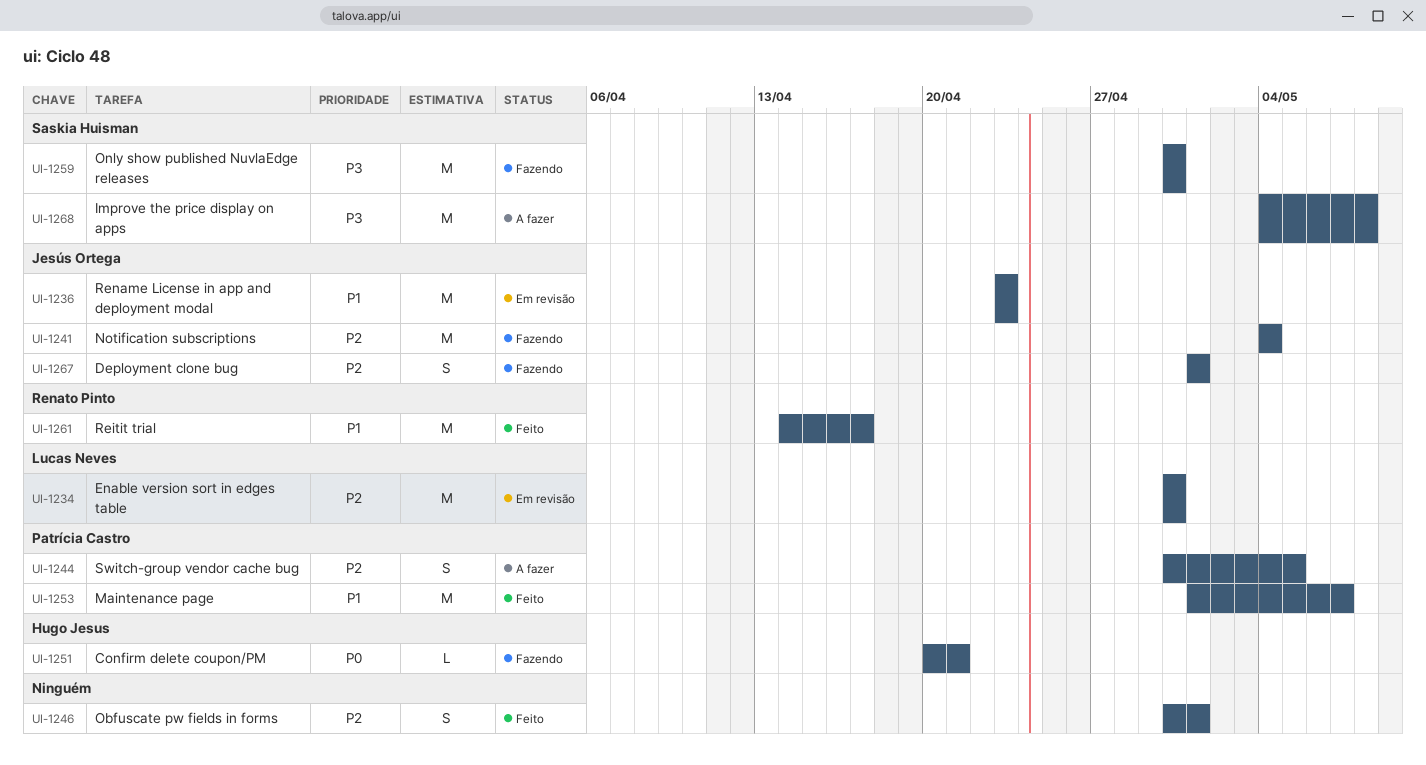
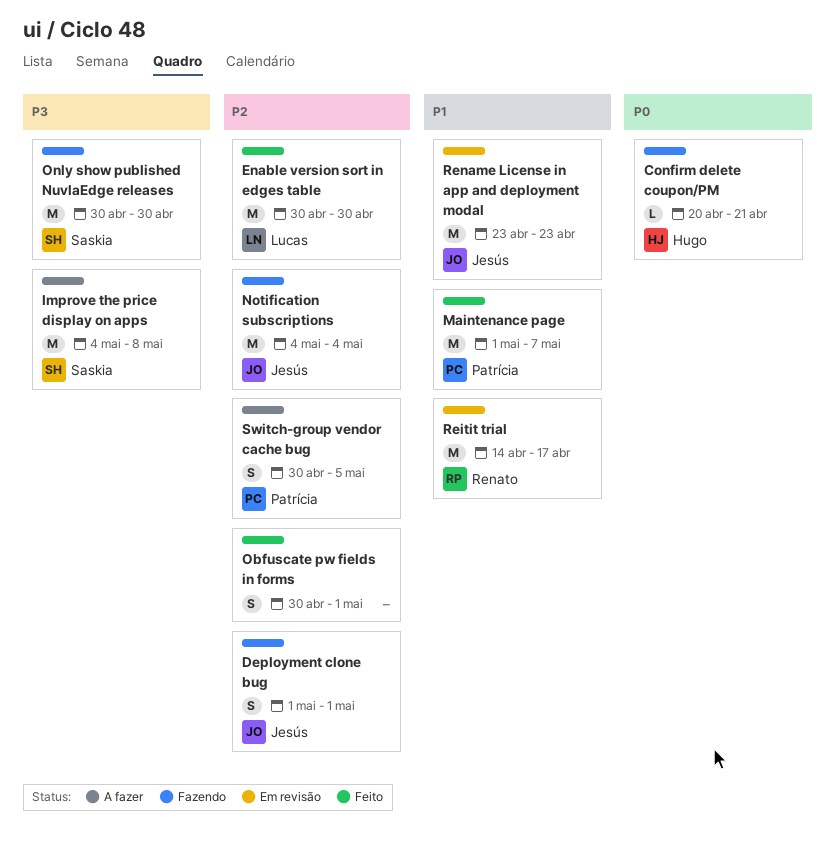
Enable version sort in edges table, status: Em revisão -> Feito
Reitit trial, status: Feito -> Em revisão

